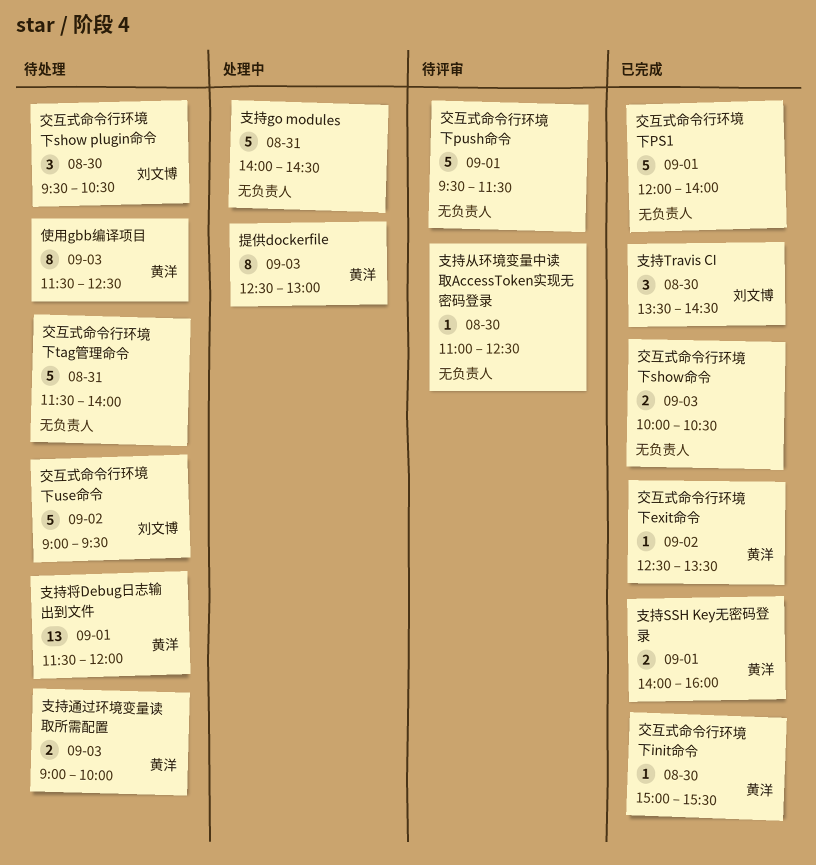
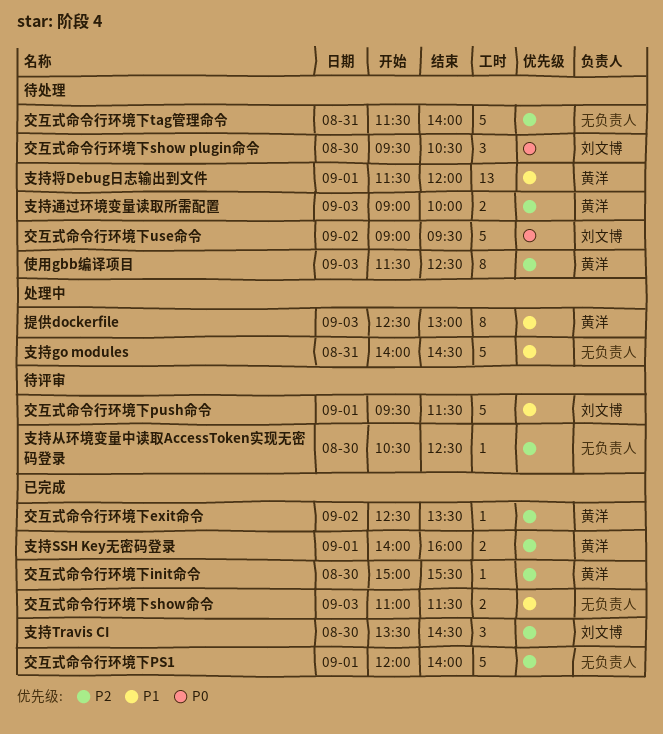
交互式命令行环境下push命令, owner: none -> 刘文博
交互式命令行环境下show命令, begins: 10:00 -> 11:00
交互式命令行环境下show命令, ends: 10:30 -> 11:30
支持从环境变量中读取AccessToken实现无密码登录, begins: 11:00 -> 10:30

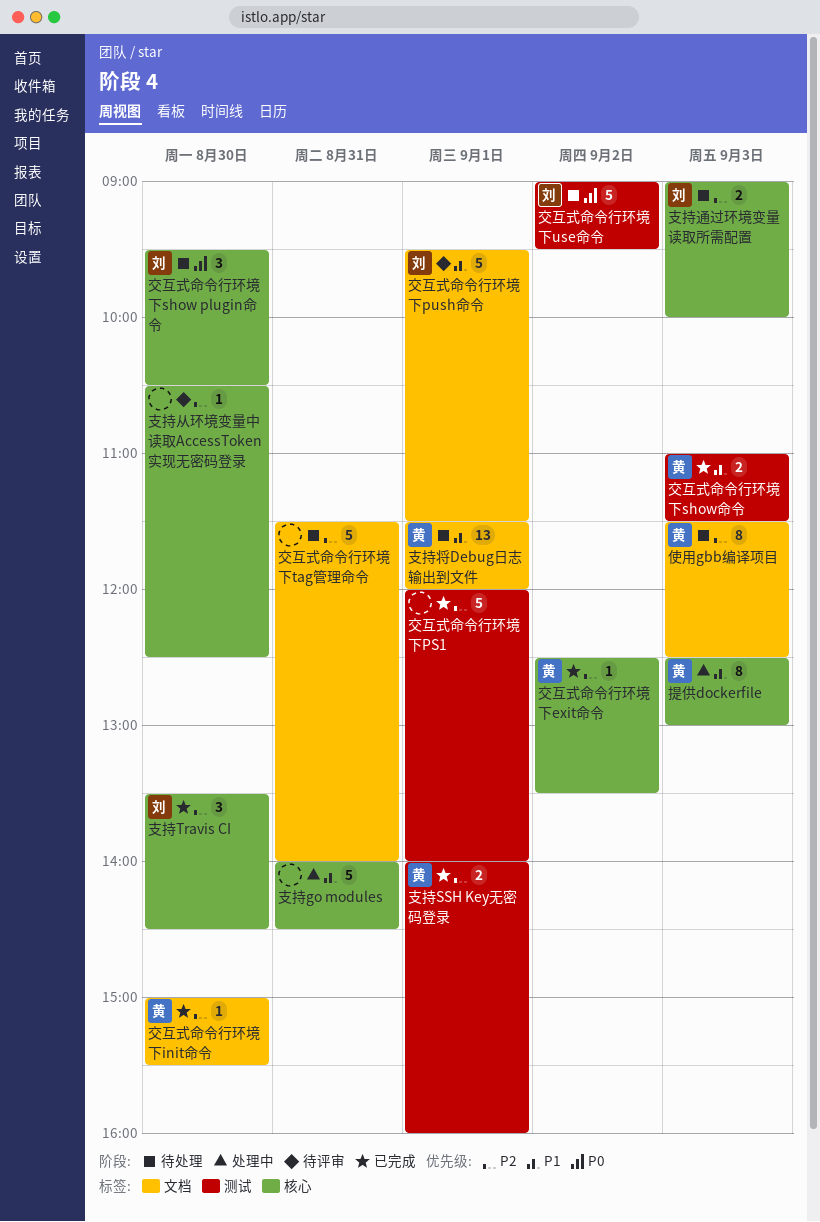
交互式命令行环境下show命令, owner: none -> 黄洋
支持通过环境变量读取所需配置, owner: 黄洋 -> 刘文博

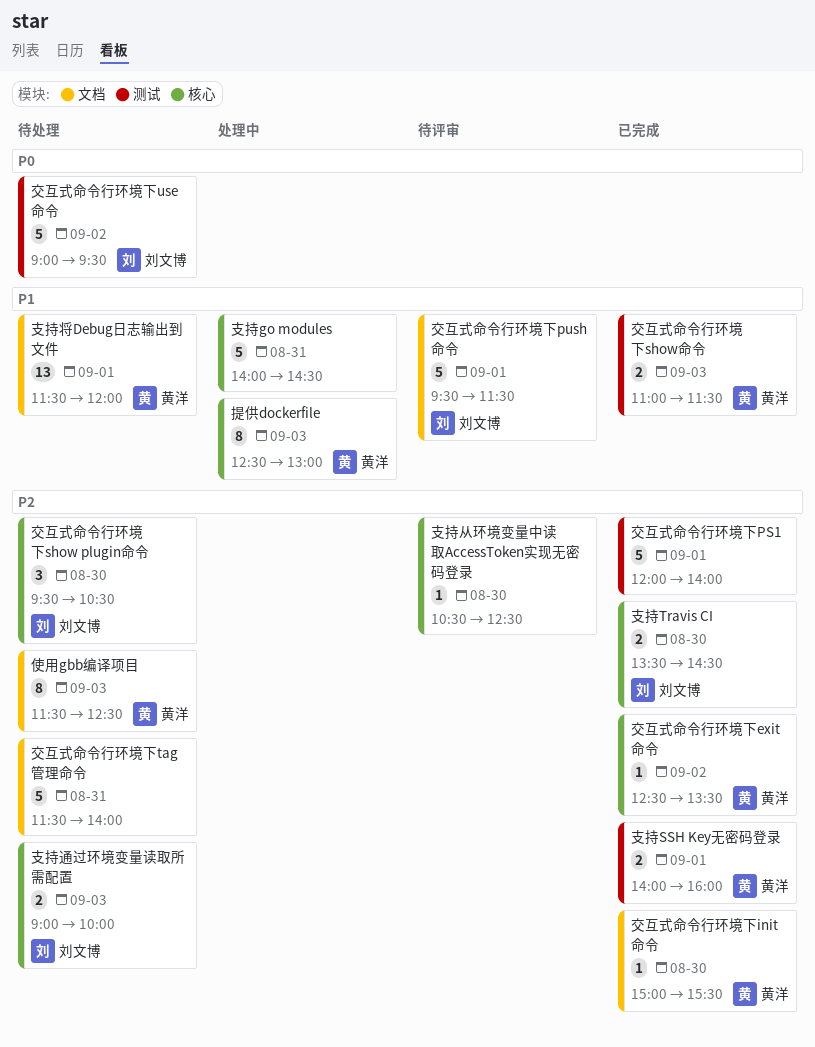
交互式命令行环境下show plugin命令, priority: P0 -> P2
支持Travis CI, estimate: 3 -> 2

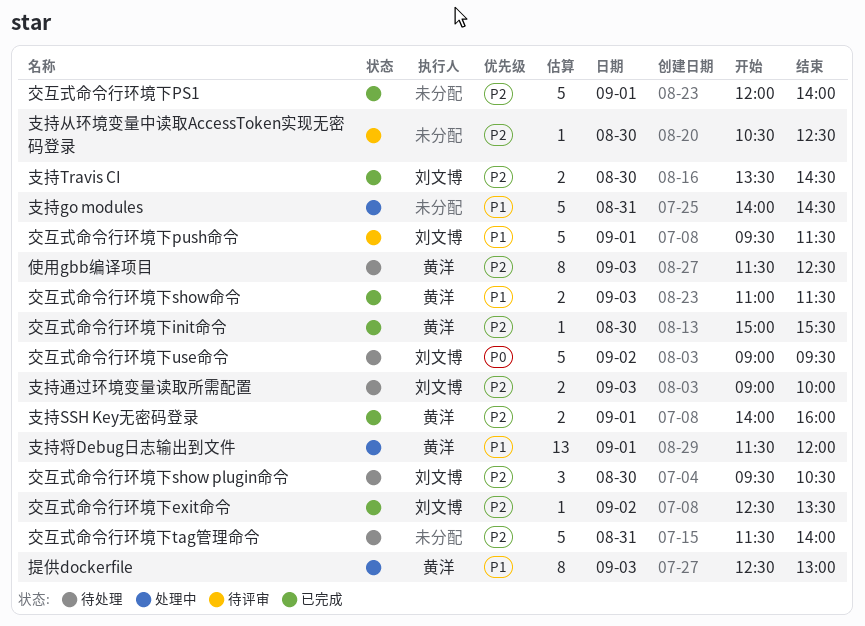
交互式命令行环境下exit命令, owner: 黄洋 -> 刘文博
支持将Debug日志输出到文件, status: 待处理 -> 处理中

